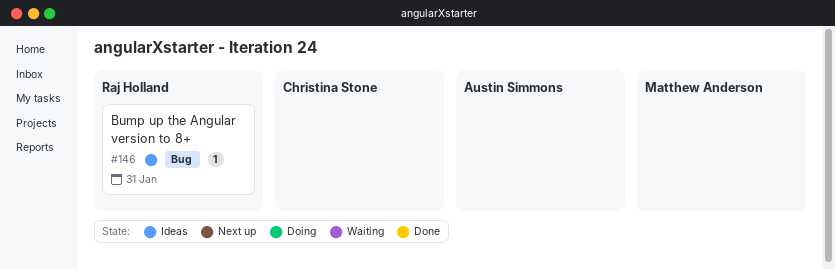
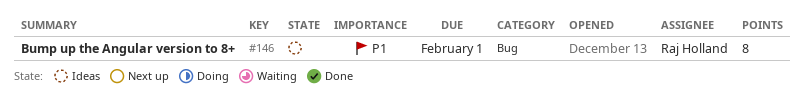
#146, estimate: 1 -> 8
#146, due: Jan 31 -> Feb 1

